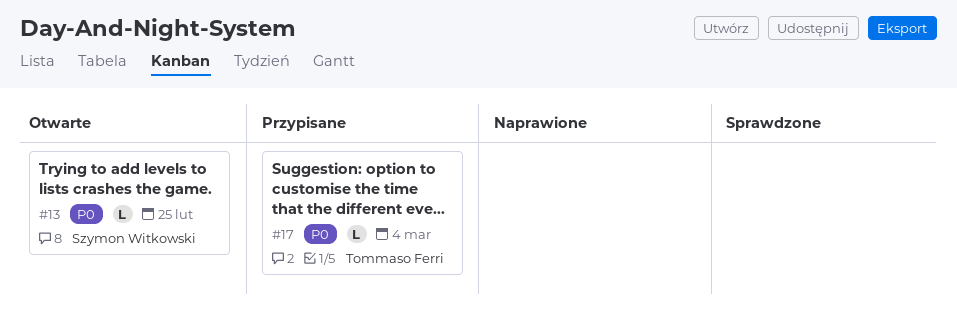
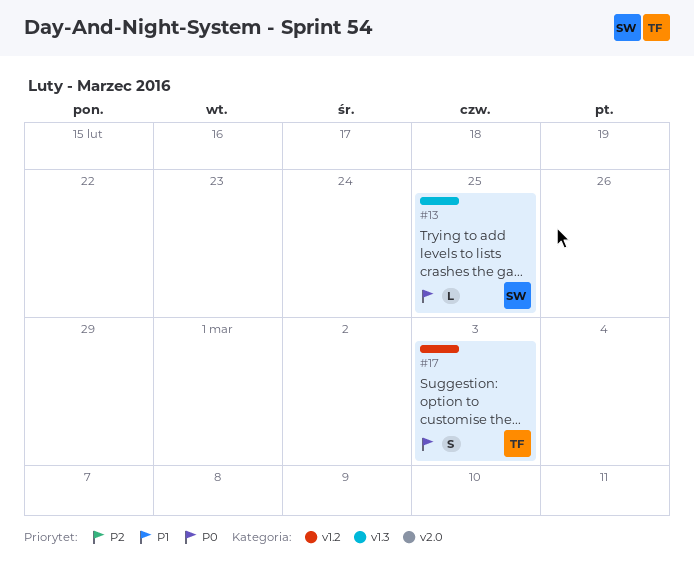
#17, estimate: L -> S
#17, due: Mar 4 -> Mar 3

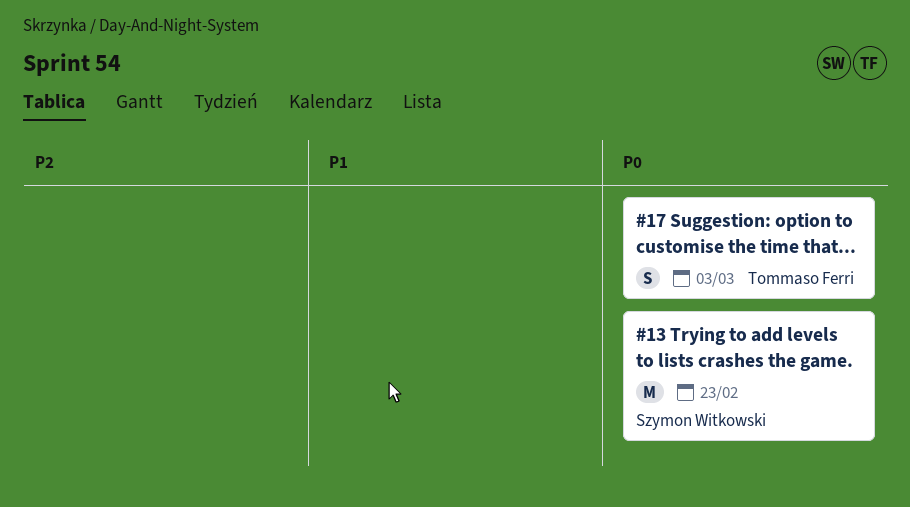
#13, estimate: L -> M
#13, due: Feb 25 -> Feb 23

